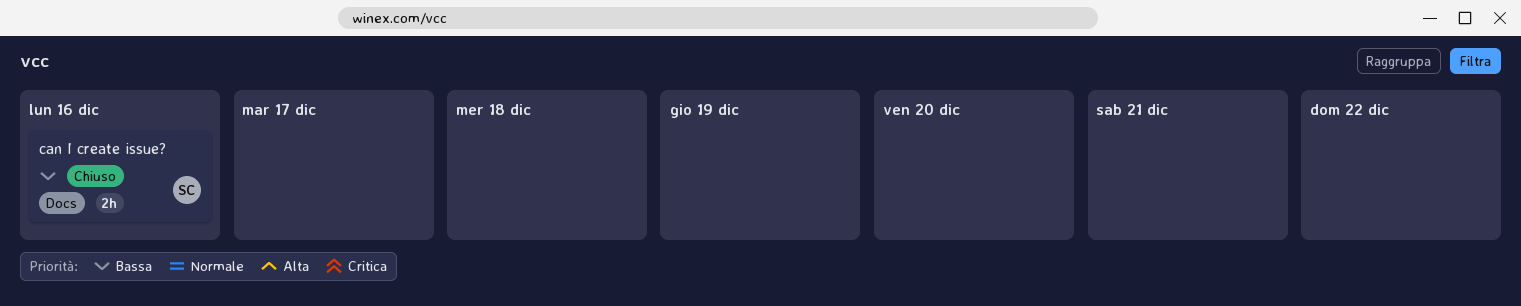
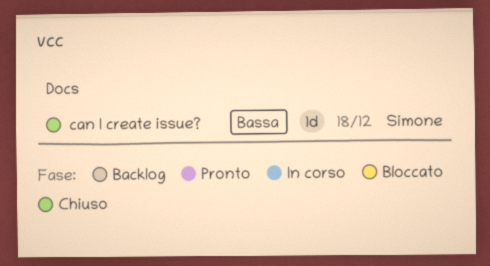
can I create issue?, estimate: 2h -> 1d
can I create issue?, due: Dec 16 -> Dec 18

